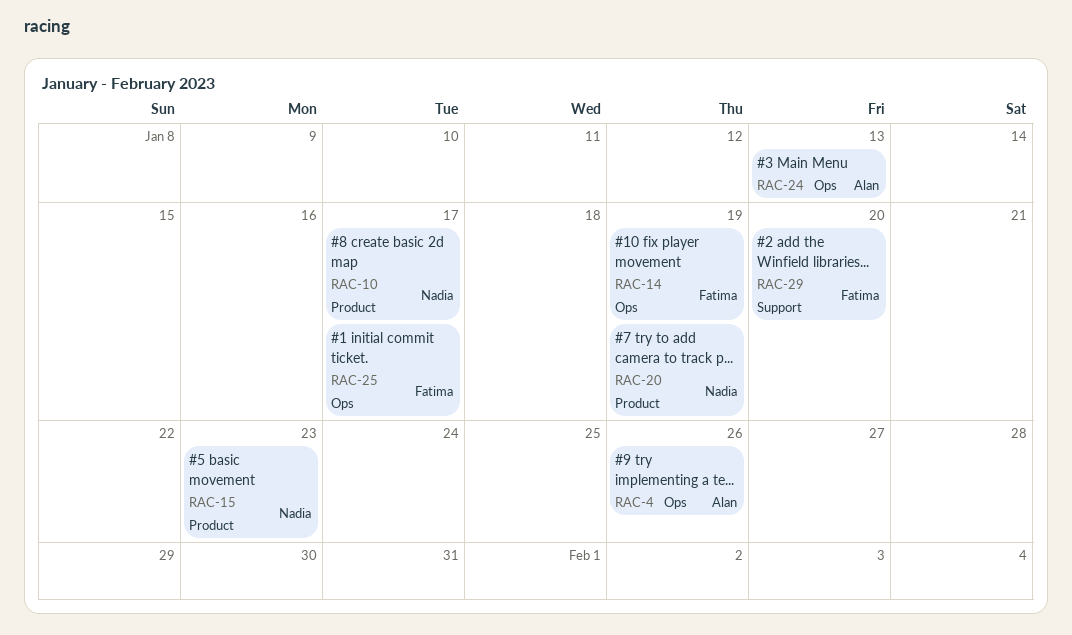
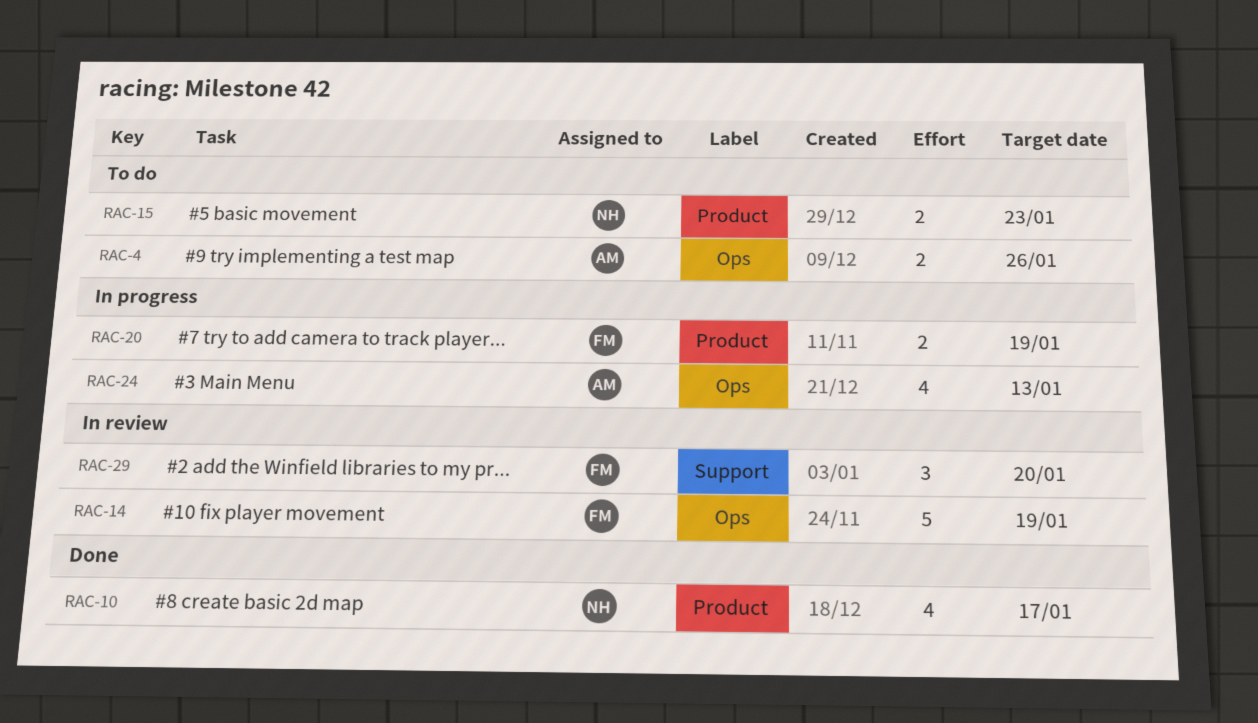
RAC-20, owner: Nadia -> Fatima
RAC-25: present -> none

